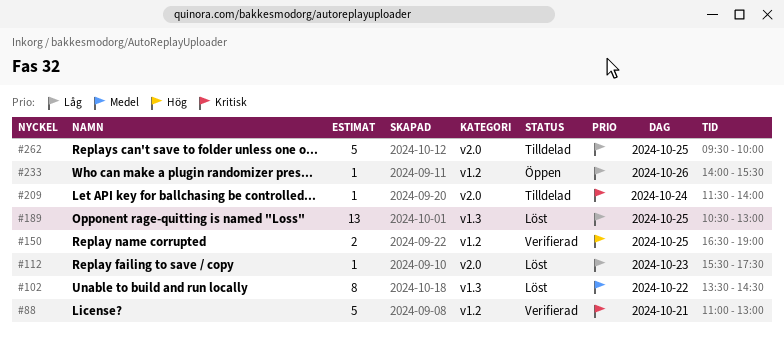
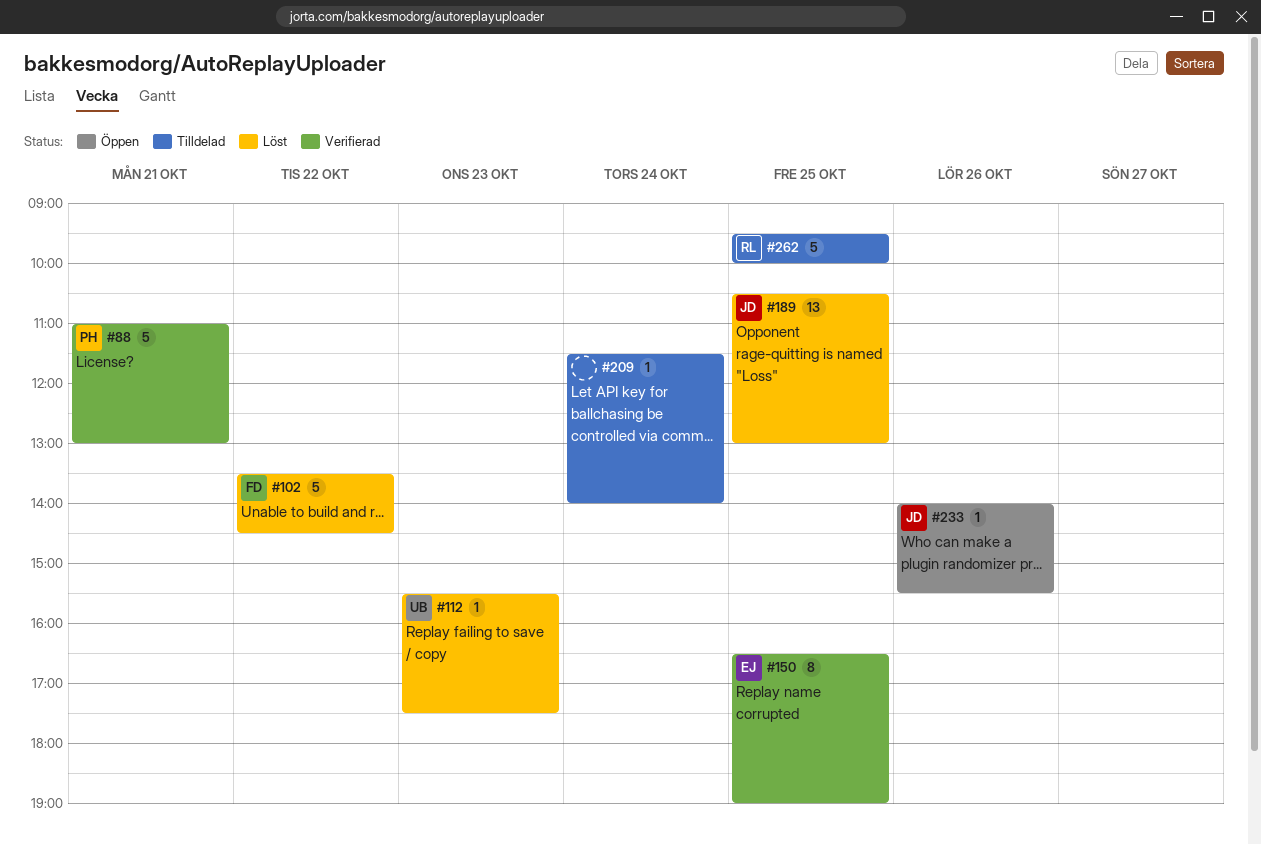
#102, estimate: 8 -> 5
#150, estimate: 2 -> 8

